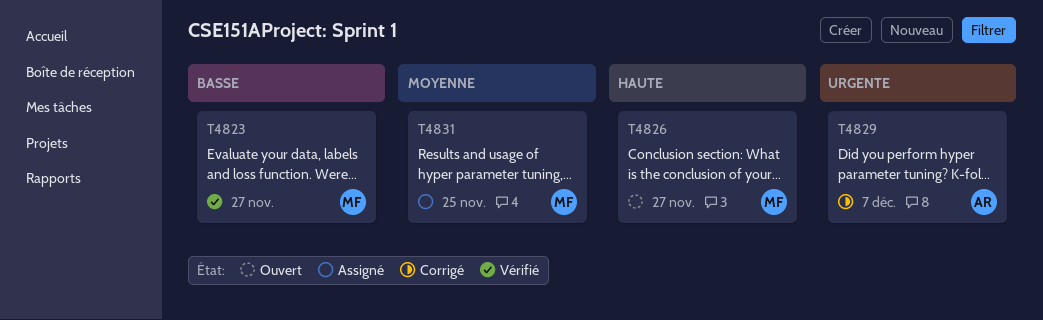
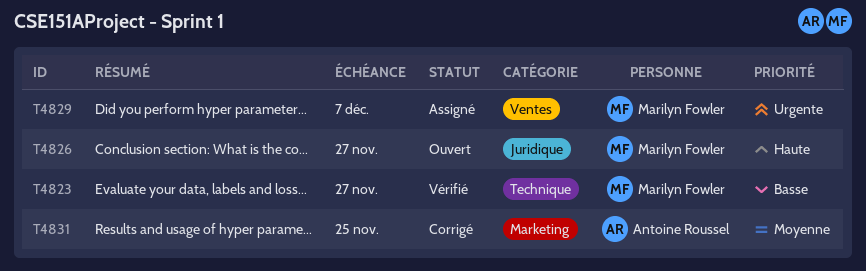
T4829, status: Corrigé -> Assigné
T4829, owner: Antoine Roussel -> Marilyn Fowler
T4831, status: Assigné -> Corrigé
T4831, owner: Marilyn Fowler -> Antoine Roussel

